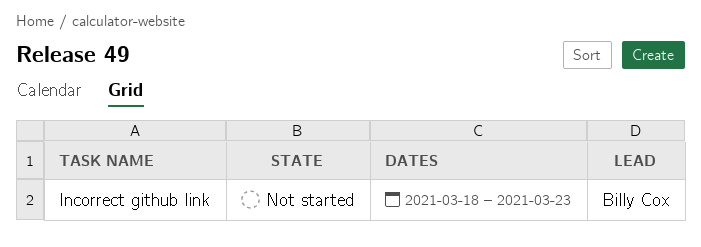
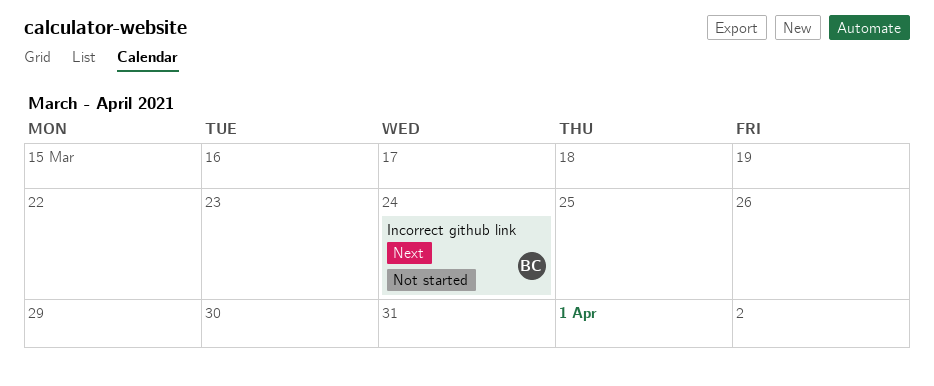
Incorrect github link, due: Mar 23 -> Mar 24

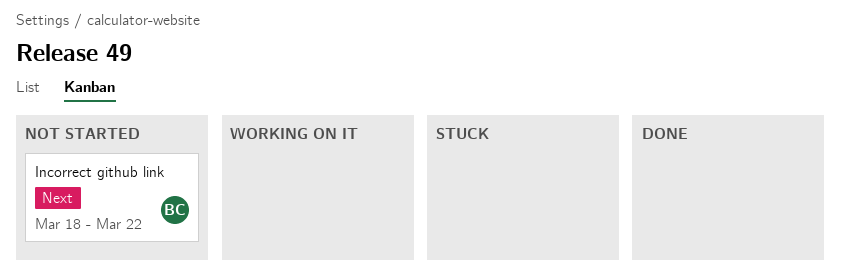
Incorrect github link, due: Mar 24 -> Mar 22

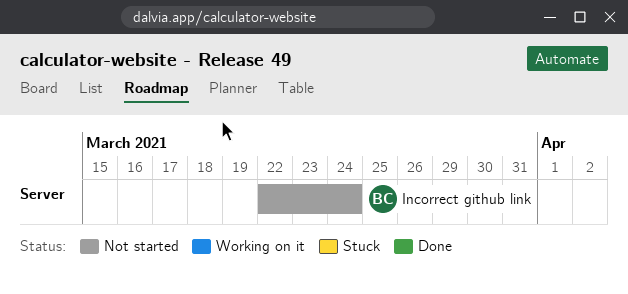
Incorrect github link, start: Mar 18 -> Mar 22
Incorrect github link, due: Mar 22 -> Mar 24

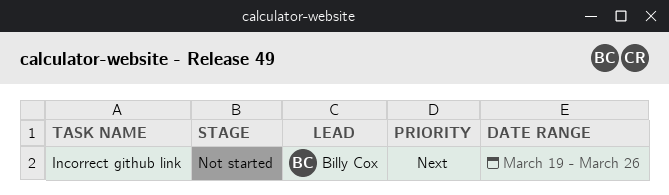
Incorrect github link, start: Mar 22 -> Mar 19
Incorrect github link, due: Mar 24 -> Mar 26

